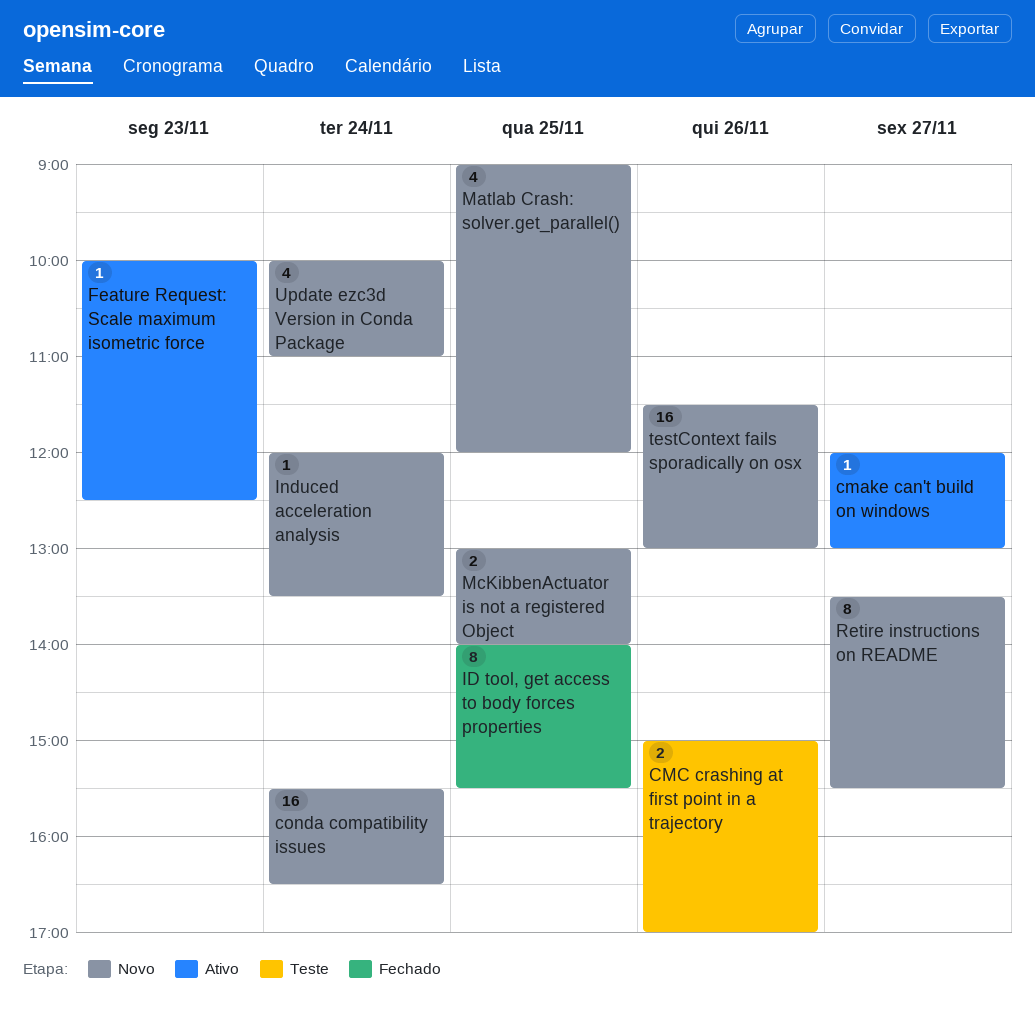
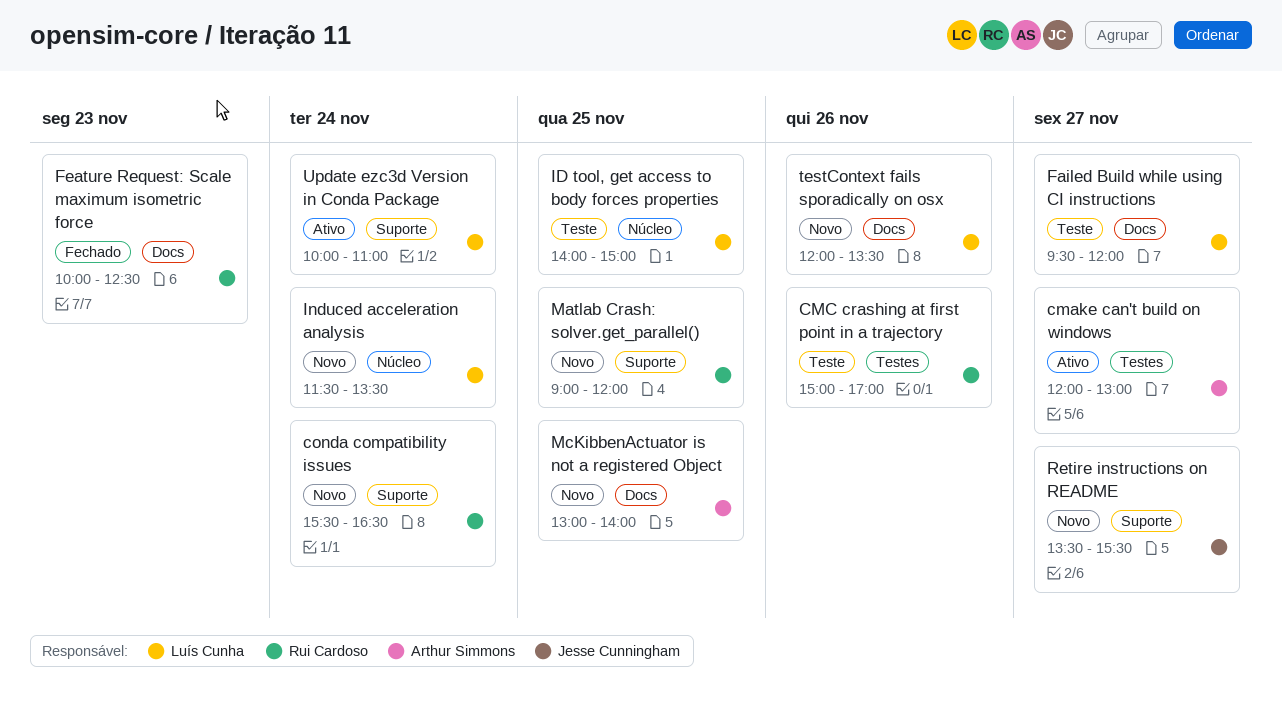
Failed Build while using CI instructions: none -> present
Feature Request: Scale maximum isometric force, status: Ativo -> Fechado
ID tool, get access to body forces properties, status: Fechado -> Teste
ID tool, get access to body forces properties, ends: 15:30 -> 15:00
Induced acceleration analysis, begins: 12:00 -> 11:30
testContext fails sporadically on osx, begins: 11:30 -> 12:00
testContext fails sporadically on osx, ends: 13:00 -> 13:30
Update ezc3d Version in Conda Package, status: Novo -> Ativo

